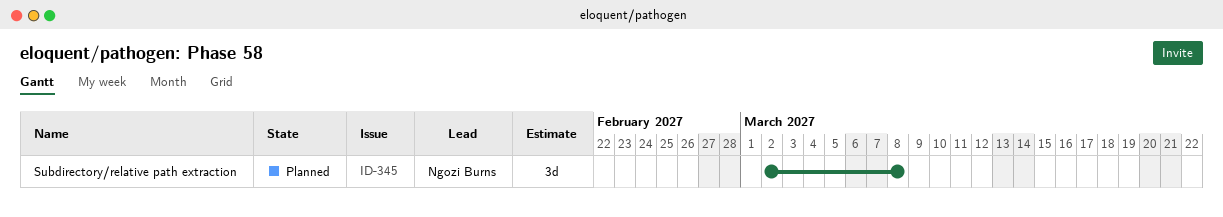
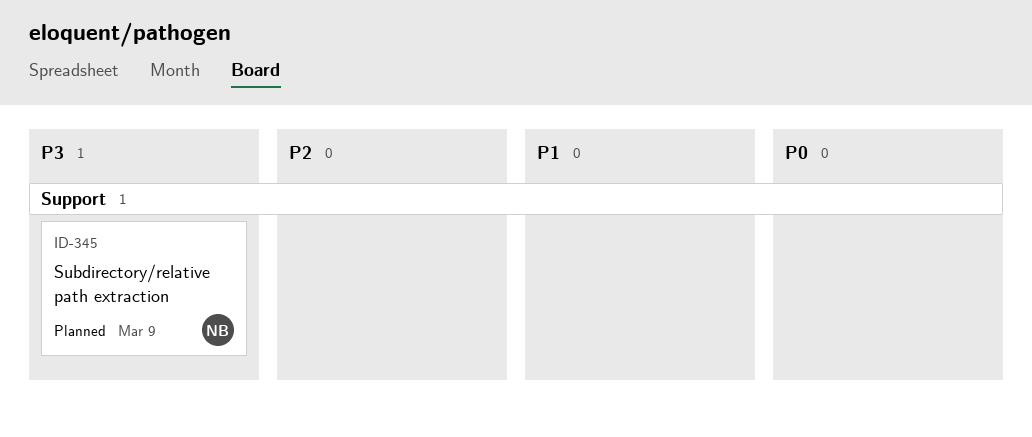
ID-345, due: Mar 8 -> Mar 9

